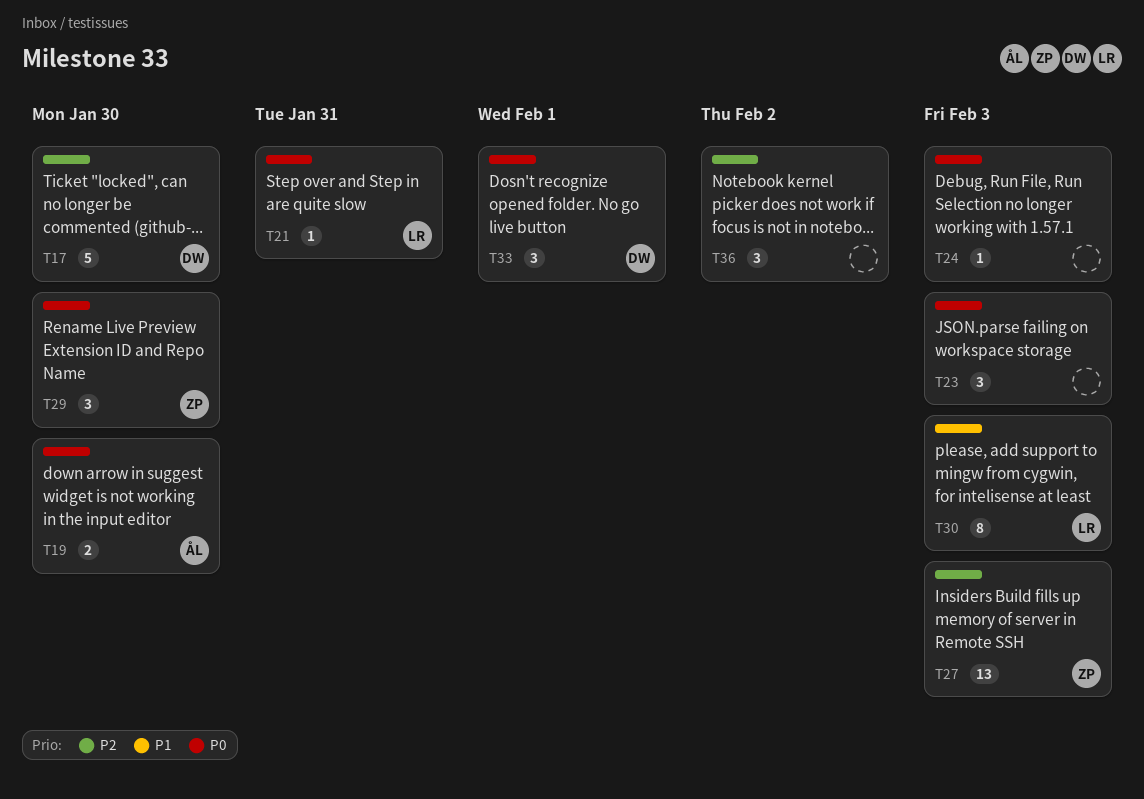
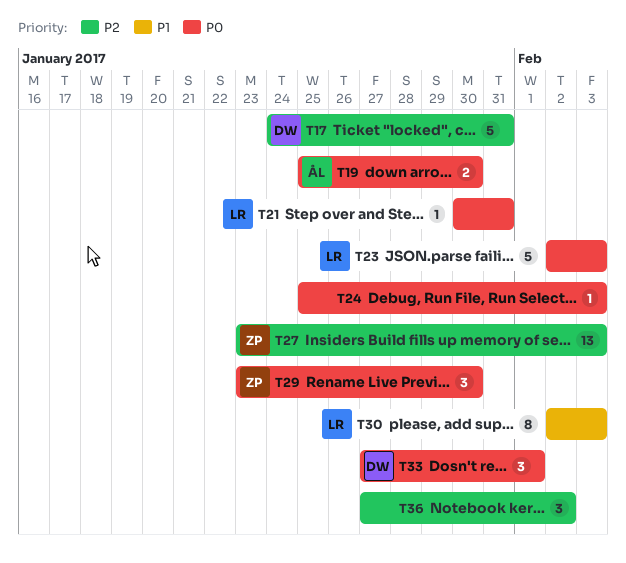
T17, due: Jan 30 -> Jan 31
T23, owner: none -> LR
T23, estimate: 3 -> 5

